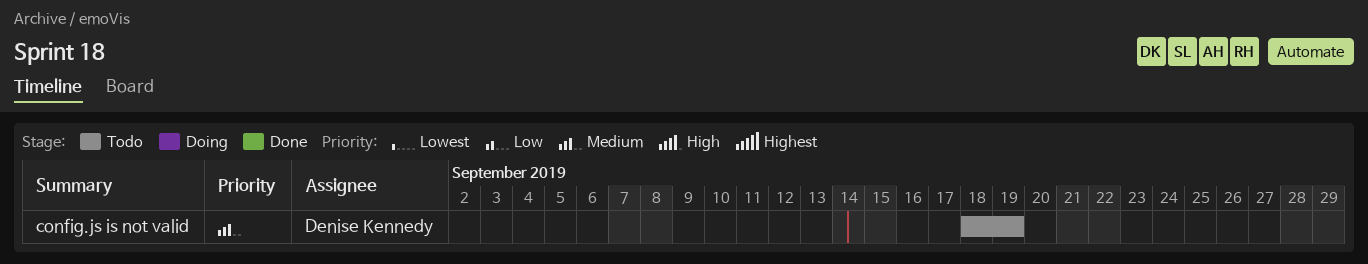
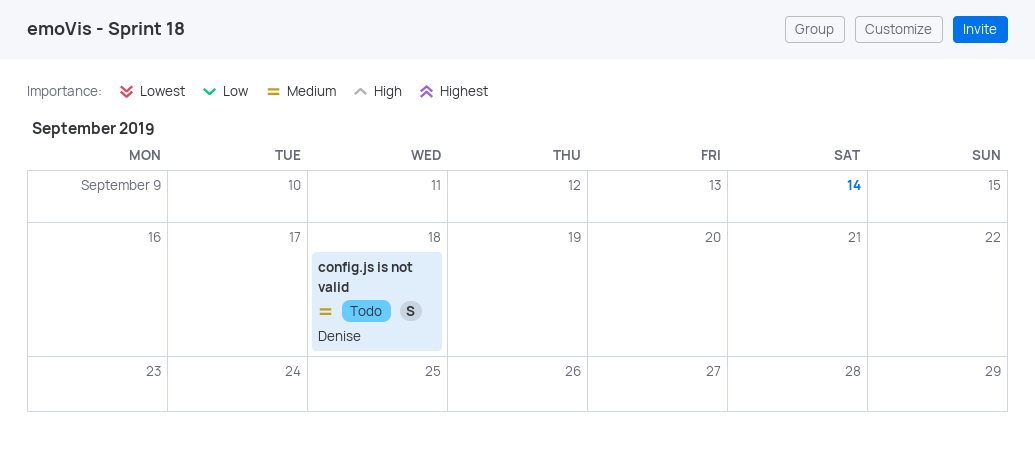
config.js is not valid, due: Sep 19 -> Sep 18

